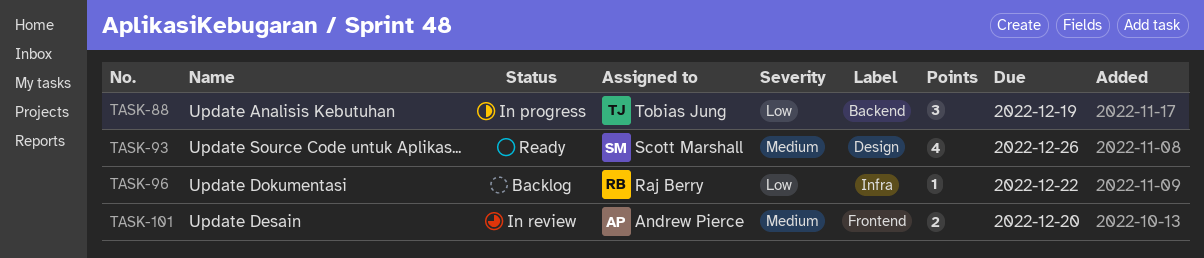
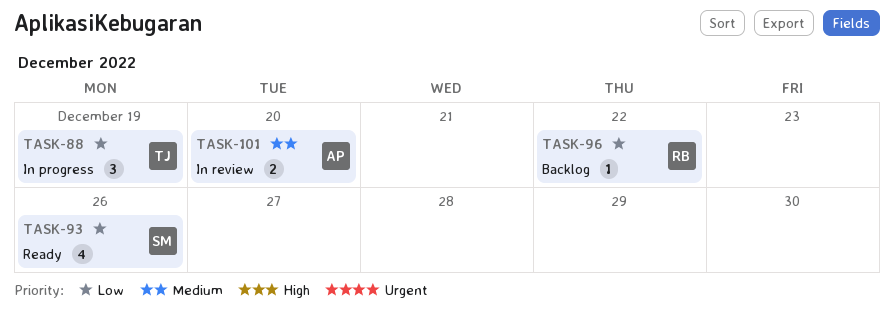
TASK-93, priority: Medium -> Low

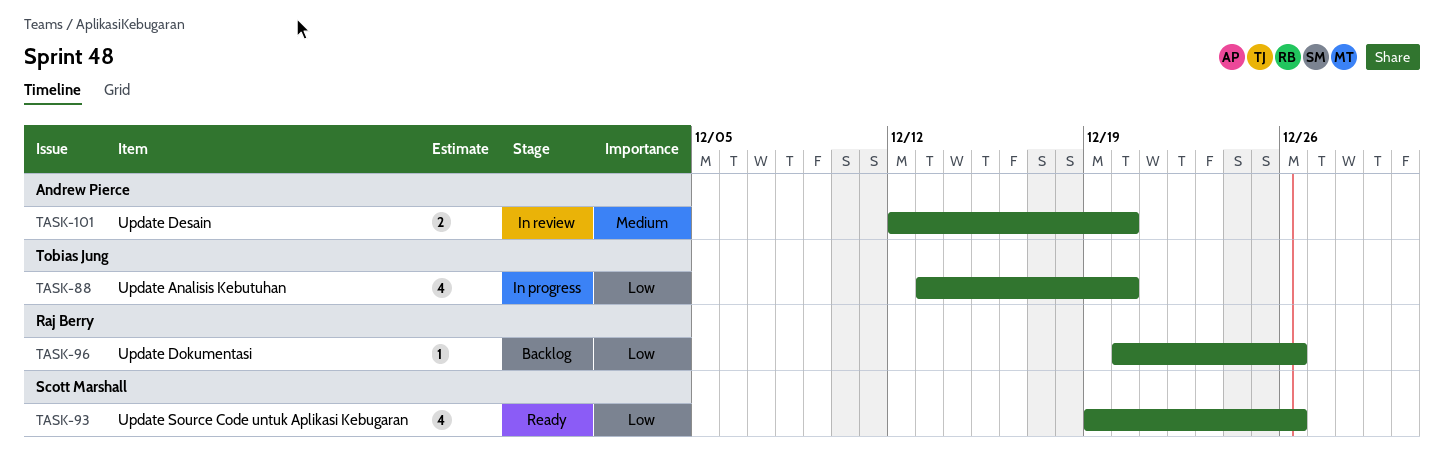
TASK-88, estimate: 3 -> 4
TASK-88, due: Dec 19 -> Dec 20
TASK-96, due: Dec 22 -> Dec 26

